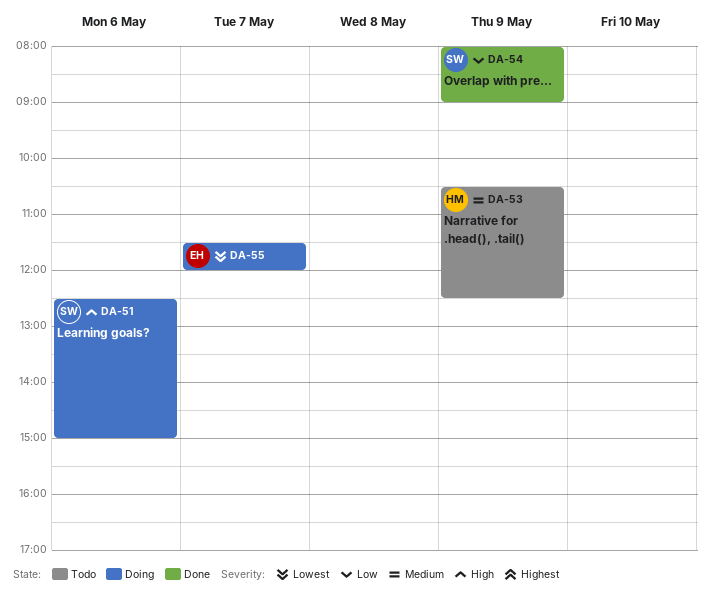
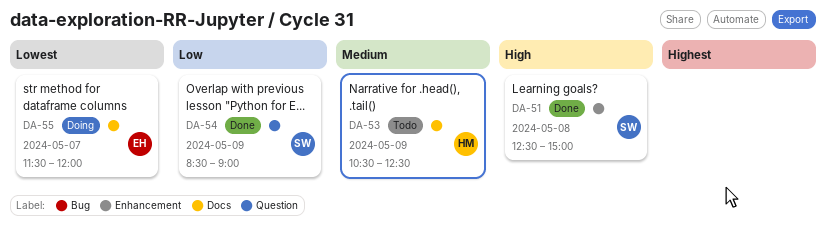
DA-51, status: Doing -> Done
DA-51, day: May 6 -> May 8
DA-54, begins: 08:00 -> 08:30

